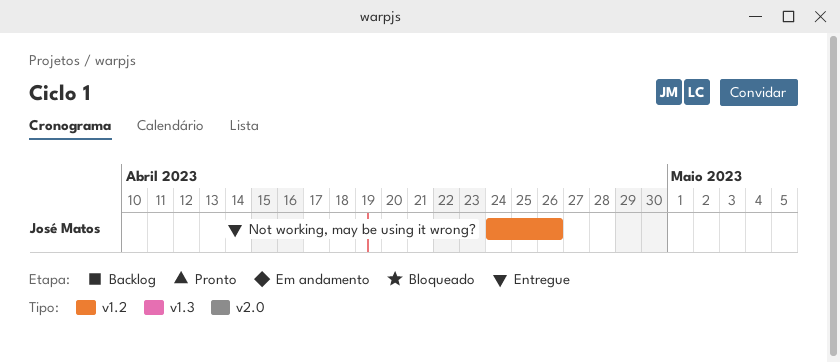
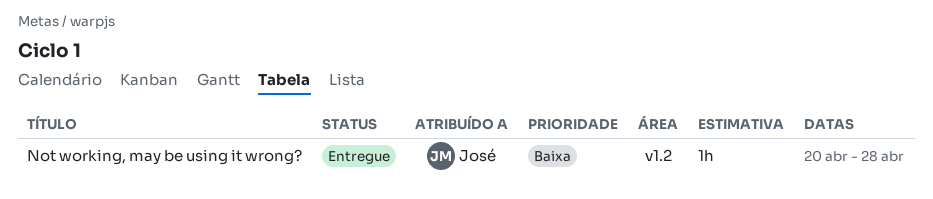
Not working, may be using it wrong?, start: Apr 24 -> Apr 20
Not working, may be using it wrong?, due: Apr 26 -> Apr 28

